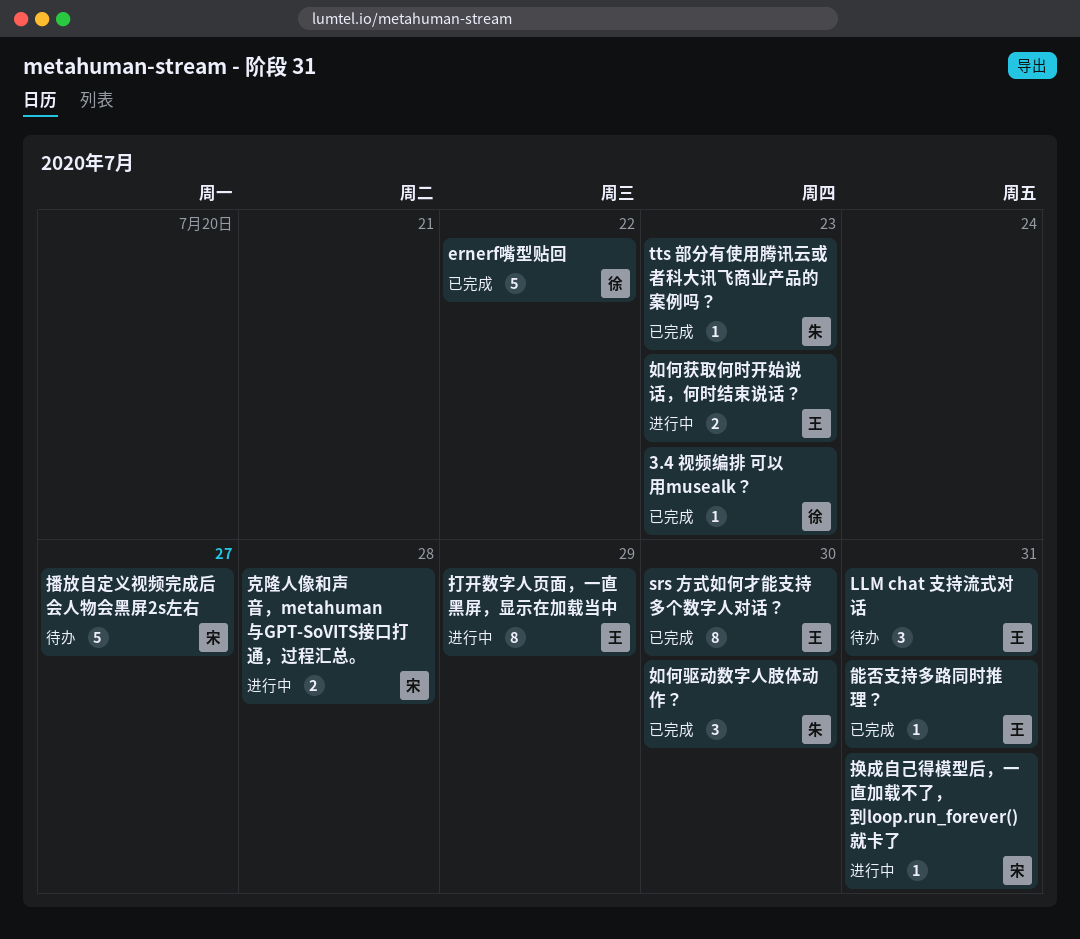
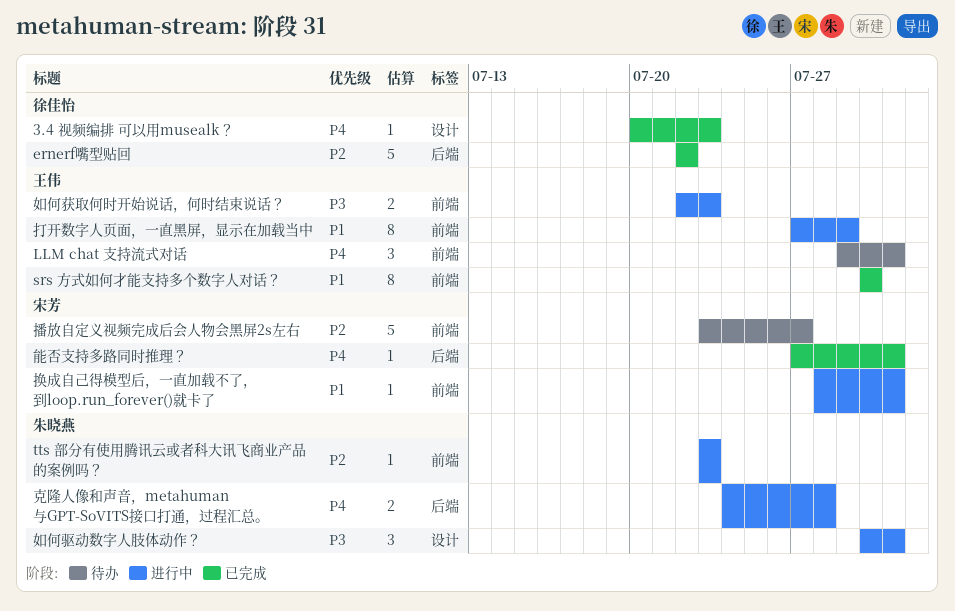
tts 部分有使用腾讯云或者科大讯飞商业产品的案例吗？, status: 已完成 -> 进行中
克隆人像和声音，metahuman与GPT-SoVITS接口打通，过程汇总。, owner: 宋芳 -> 朱晓燕
如何驱动数字人肢体动作？, status: 已完成 -> 进行中
如何驱动数字人肢体动作？, due: Jul 30 -> Jul 31
能否支持多路同时推理？, owner: 王伟 -> 宋芳

